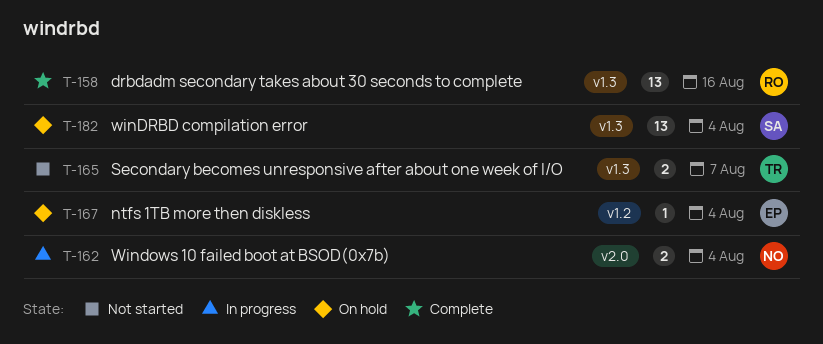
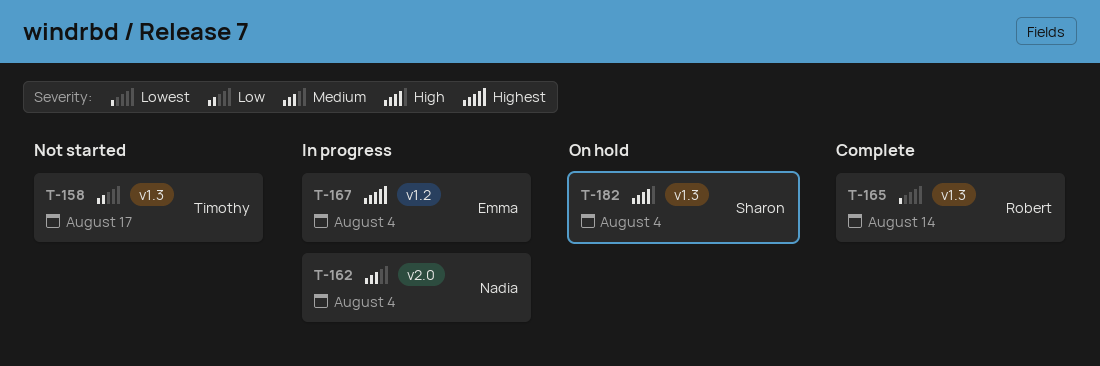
T-158, status: Complete -> Not started
T-158, owner: Robert -> Timothy
T-158, due: Aug 16 -> Aug 17
T-165, status: Not started -> Complete
T-165, owner: Timothy -> Robert
T-165, due: Aug 7 -> Aug 14
T-167, status: On hold -> In progress

